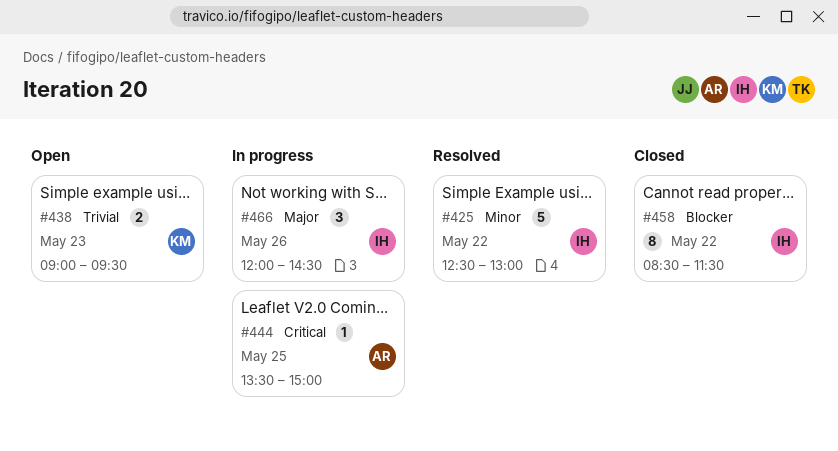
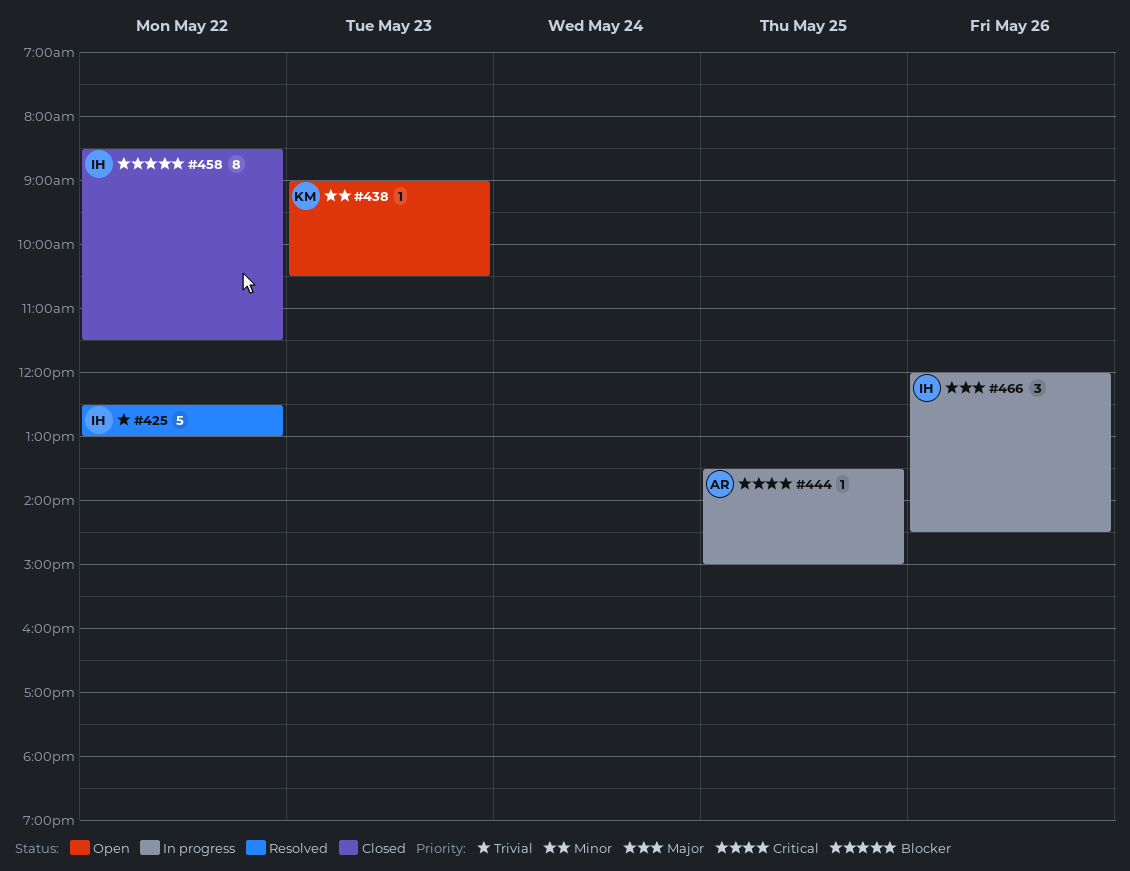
#425, priority: Minor -> Trivial
#438, priority: Trivial -> Minor
#438, estimate: 2 -> 1
#438, ends: 09:30 -> 10:30

